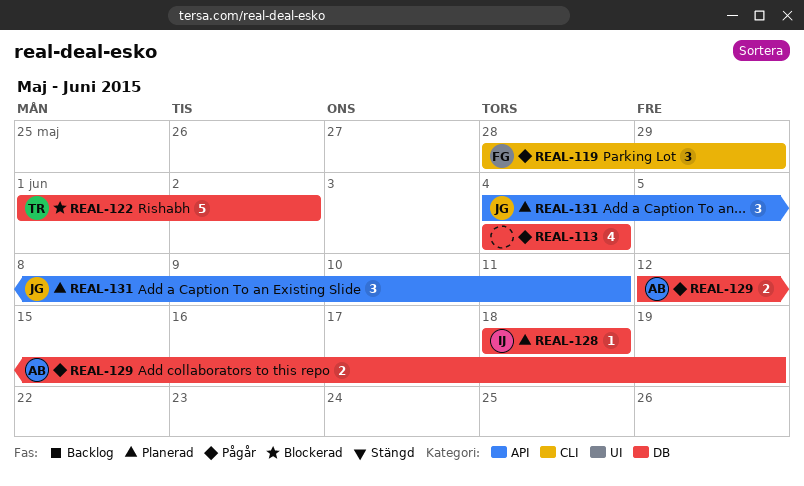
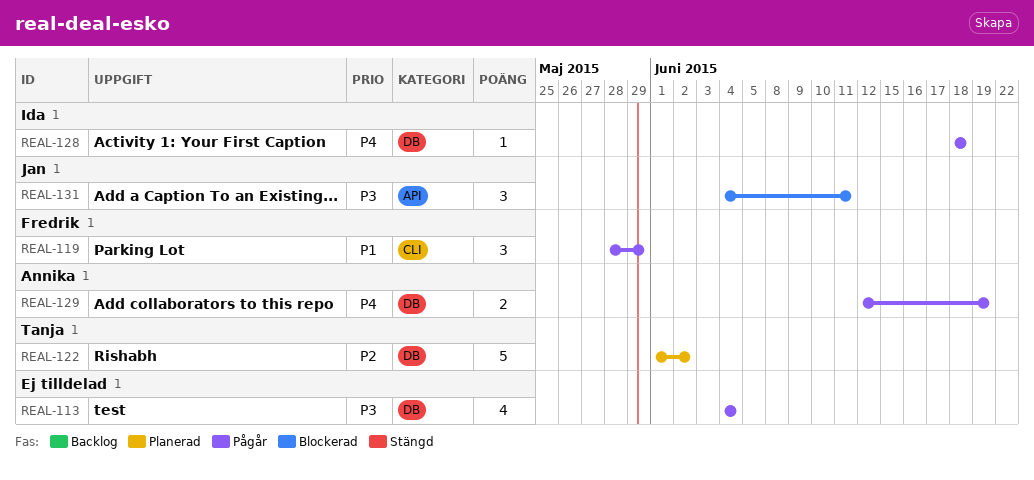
REAL-122, status: Blockerad -> Planerad
REAL-128, status: Planerad -> Pågår
REAL-131, status: Planerad -> Blockerad

